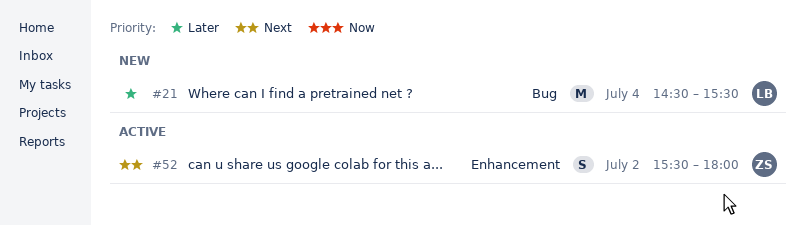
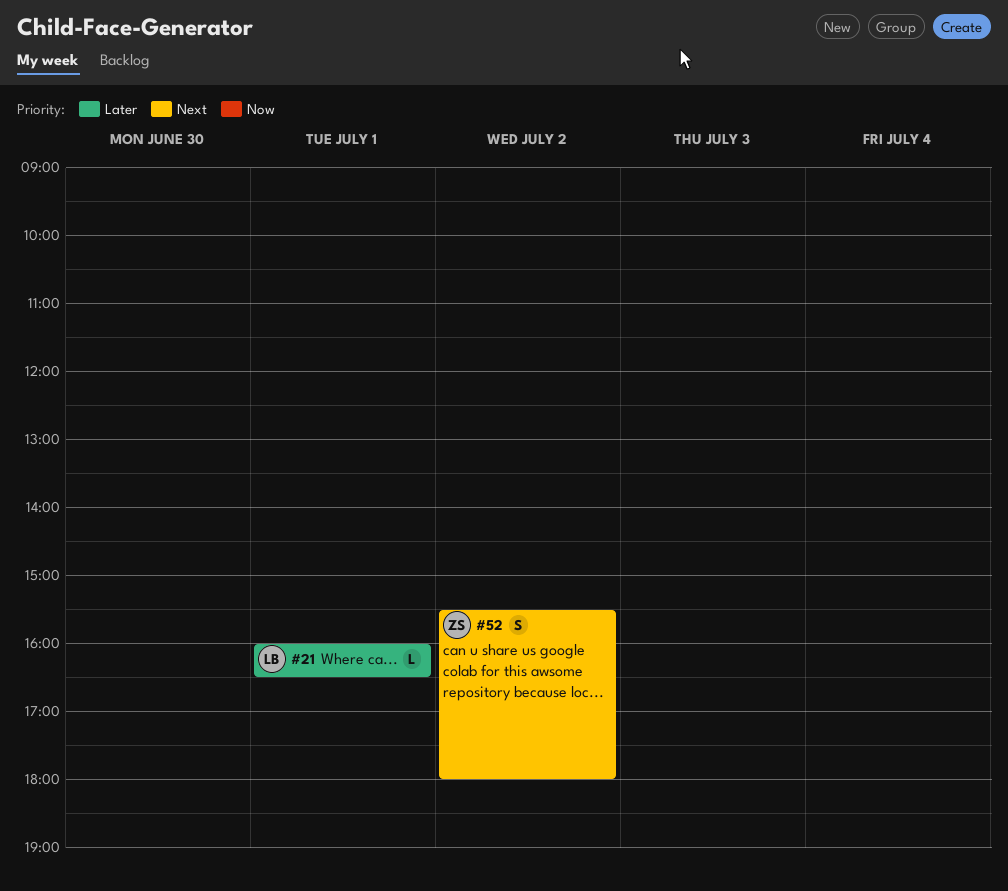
#21, estimate: M -> L
#21, day: Jul 4 -> Jul 1
#21, begins: 14:30 -> 16:00
#21, ends: 15:30 -> 16:30

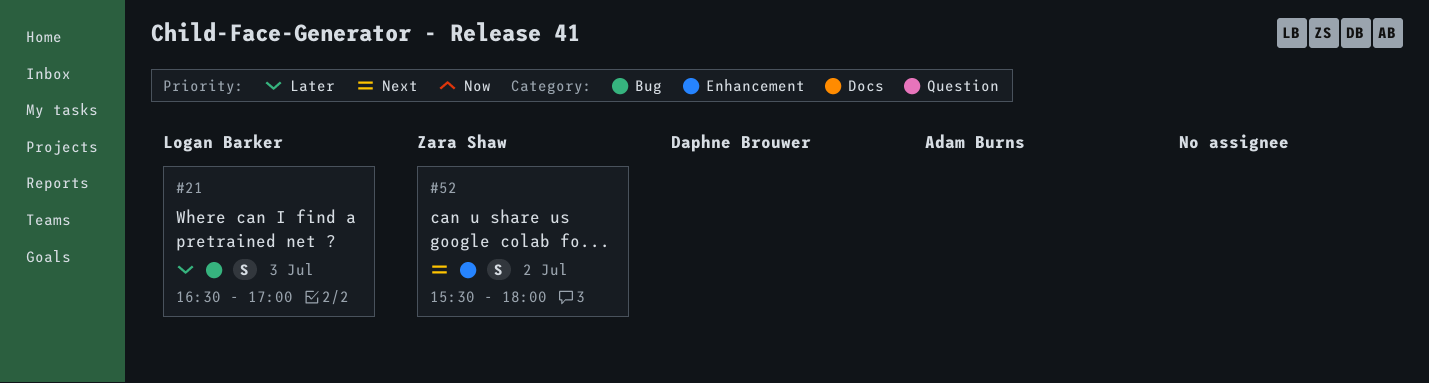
#21, estimate: L -> S
#21, day: Jul 1 -> Jul 3
#21, begins: 16:00 -> 16:30
#21, ends: 16:30 -> 17:00

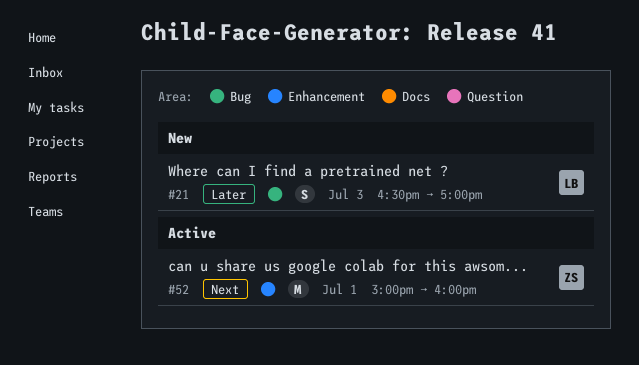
#52, estimate: S -> M
#52, day: Jul 2 -> Jul 1
#52, begins: 15:30 -> 15:00
#52, ends: 18:00 -> 16:00

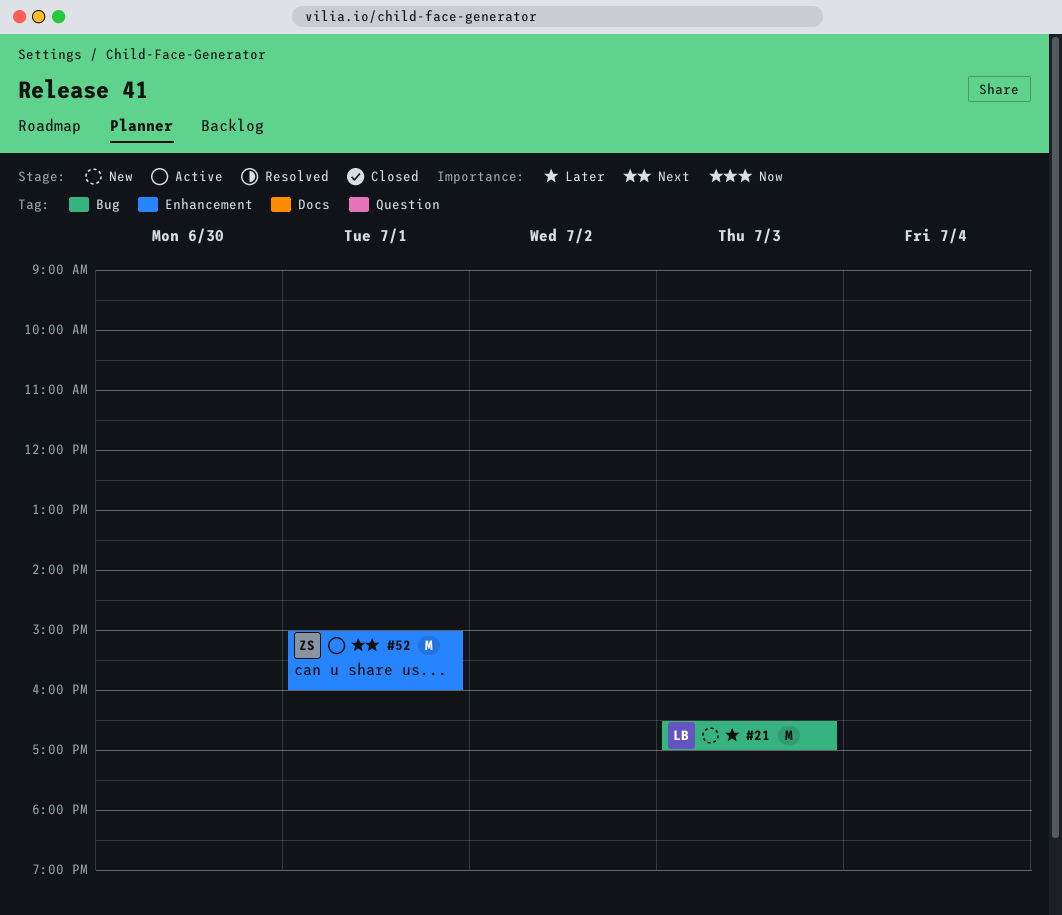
#21, estimate: S -> M

